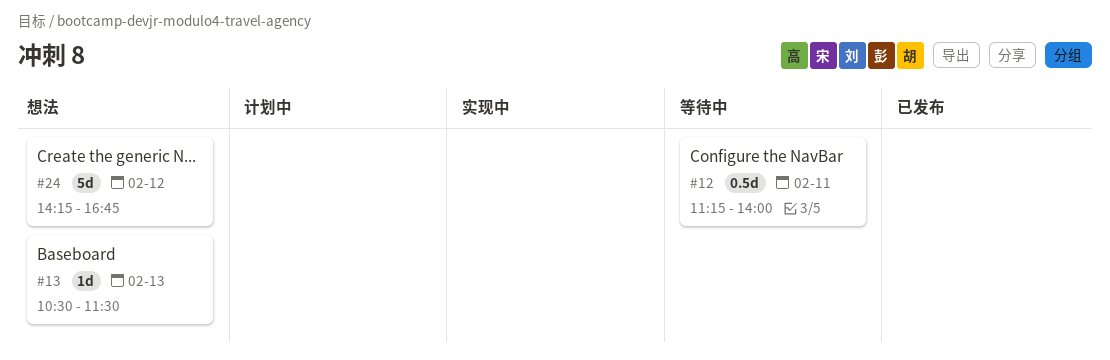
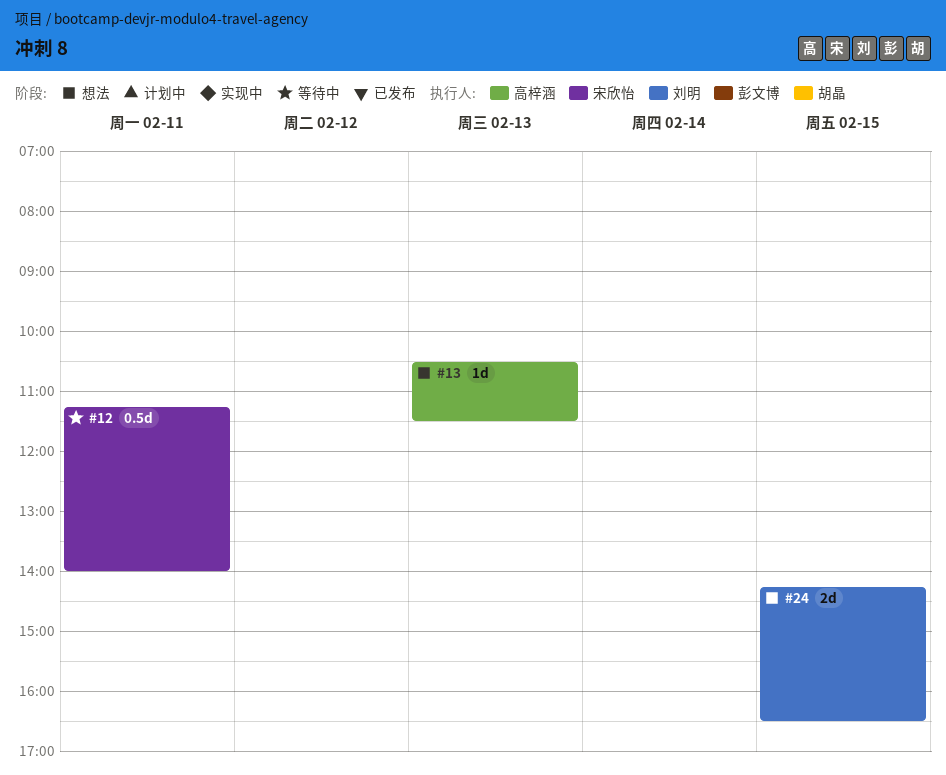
#24, estimate: 5d -> 2d
#24, day: Feb 12 -> Feb 15
#24, ends: 16:45 -> 16:30

